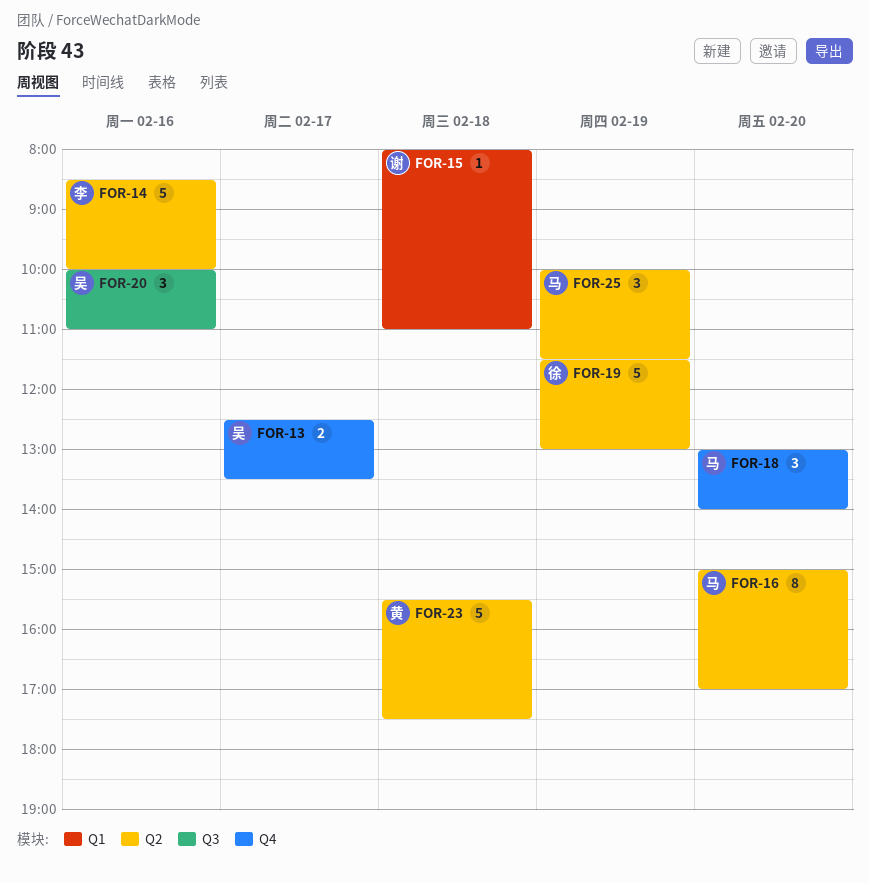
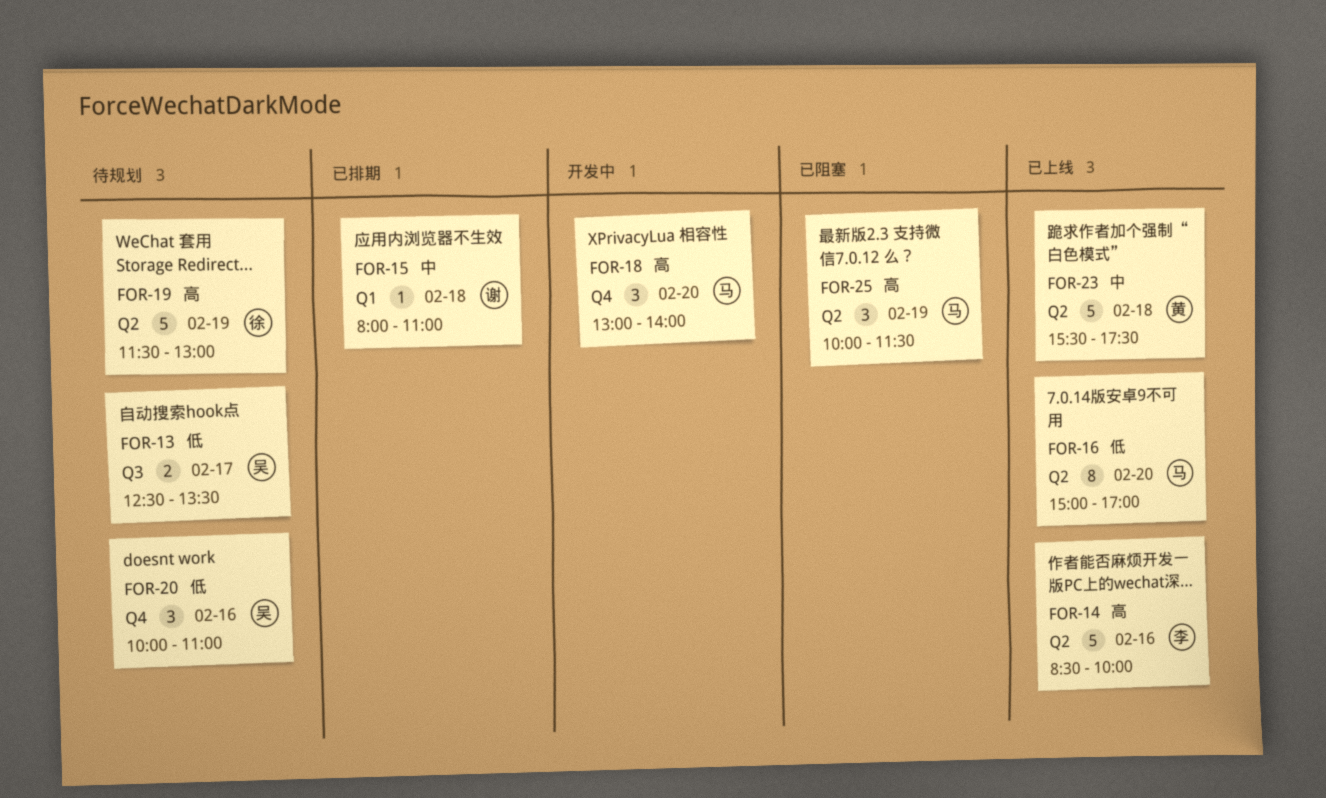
FOR-13, label: Q4 -> Q3
FOR-20, label: Q3 -> Q4

